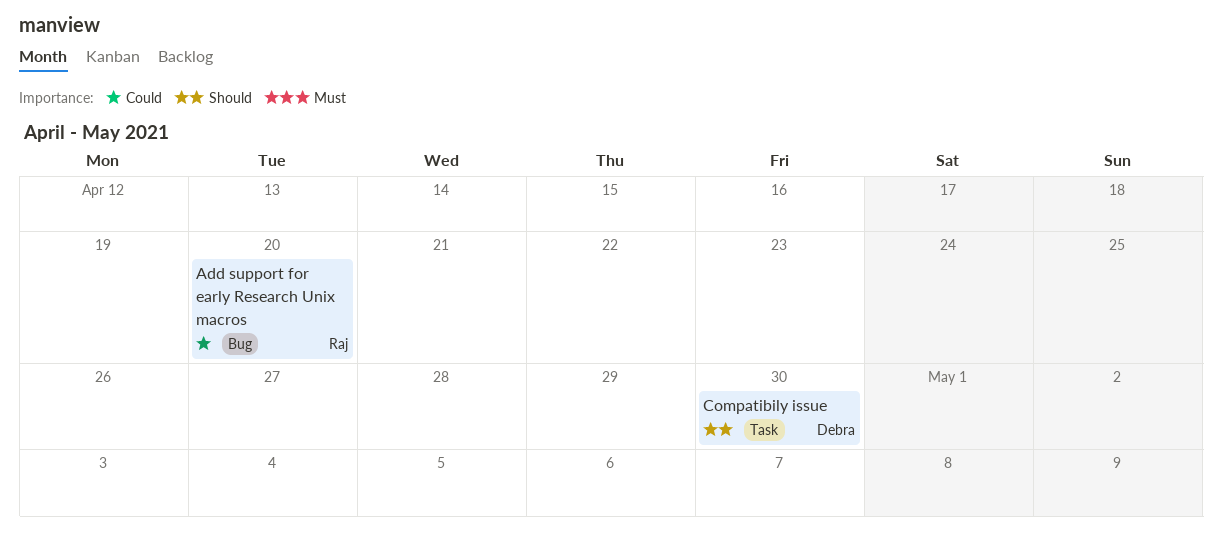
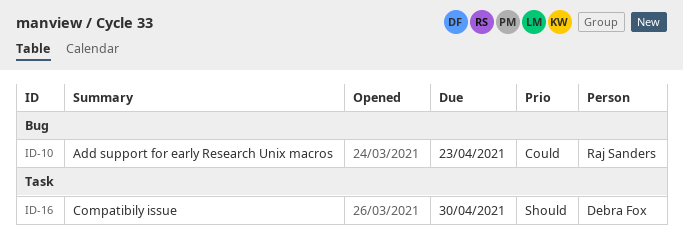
Add support for early Research Unix macros, due: Apr 20 -> Apr 23

